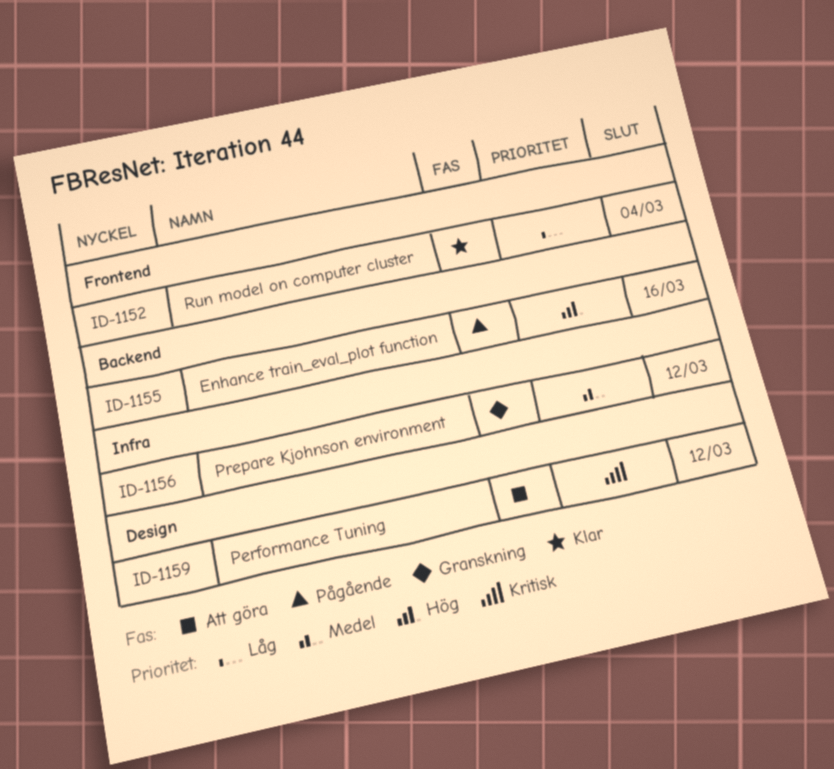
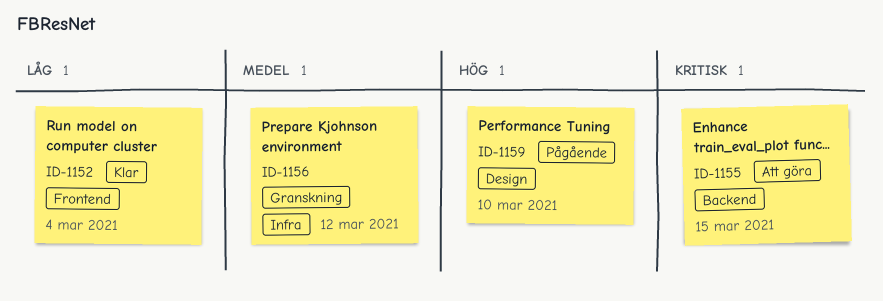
ID-1155, status: Pågående -> Att göra
ID-1155, priority: Hög -> Kritisk
ID-1155, due: Mar 16 -> Mar 15
ID-1159, status: Att göra -> Pågående
ID-1159, priority: Kritisk -> Hög
ID-1159, due: Mar 12 -> Mar 10

